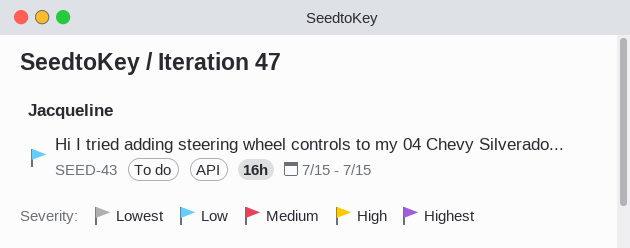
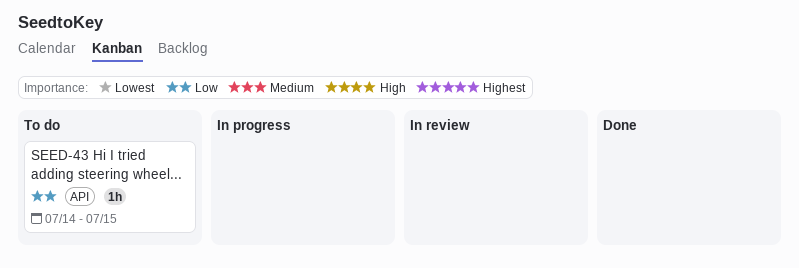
SEED-43, estimate: 16h -> 1h
SEED-43, start: Jul 15 -> Jul 14

